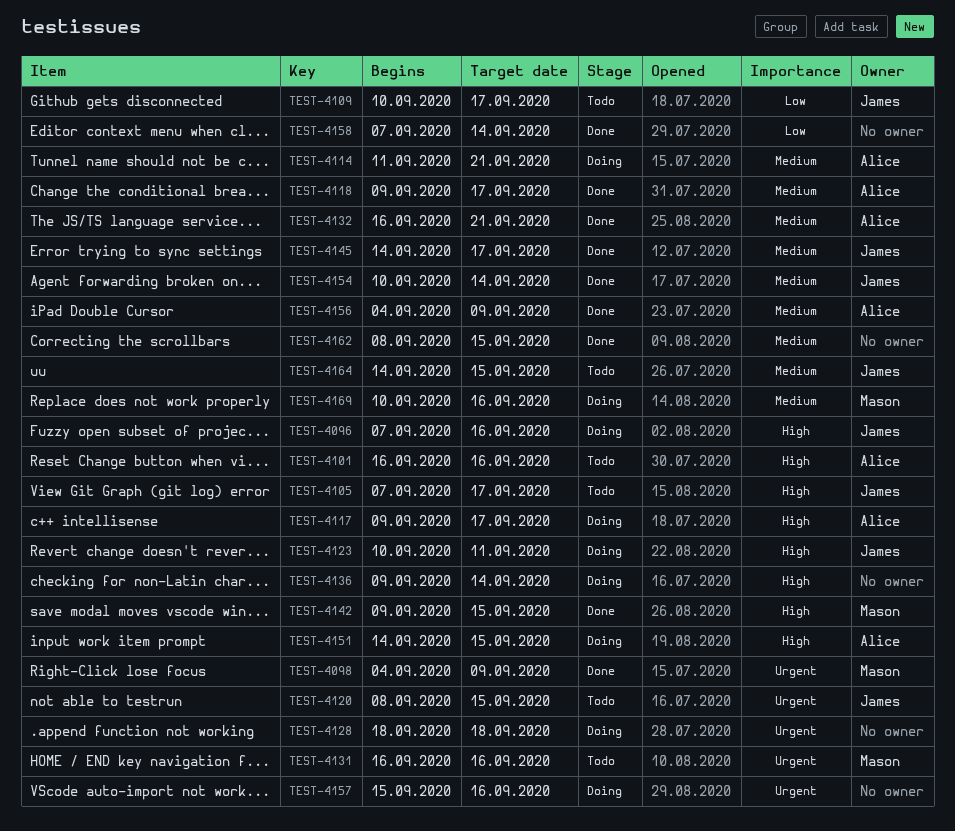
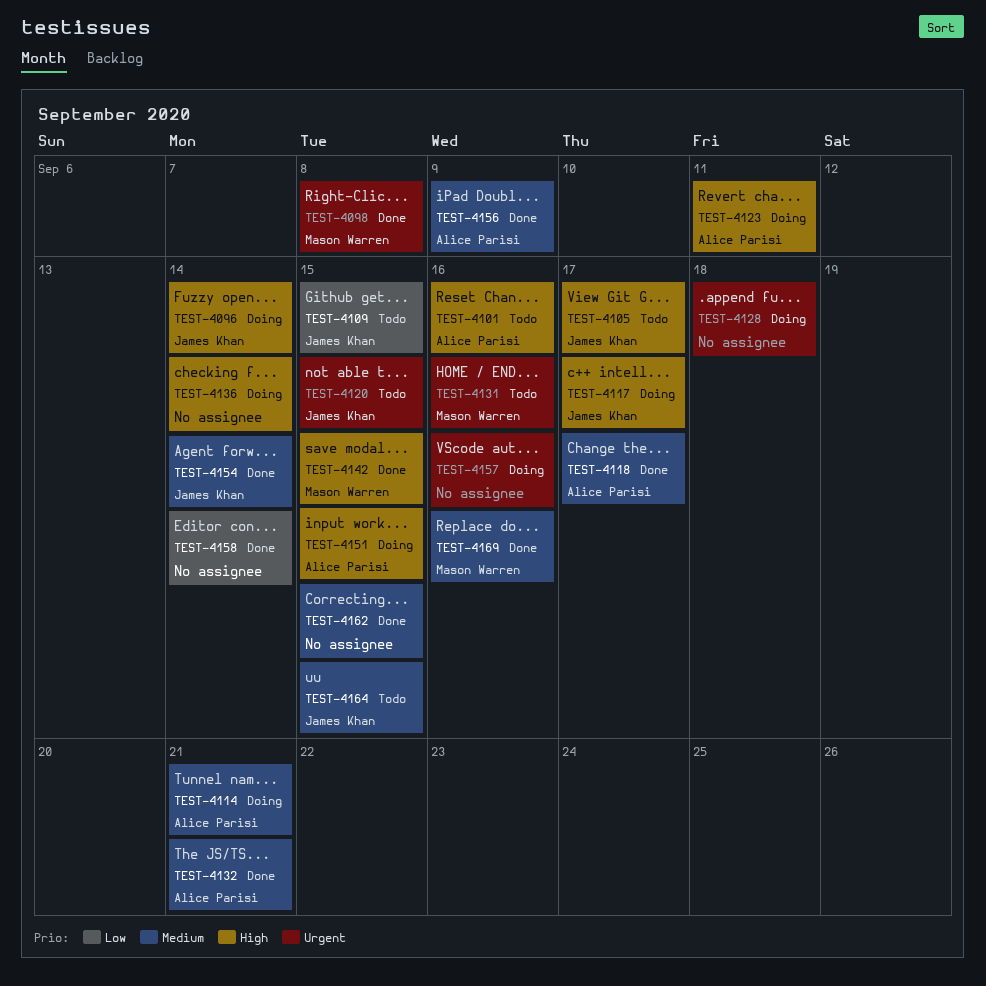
TEST-4096, due: Sep 16 -> Sep 14
TEST-4098, due: Sep 9 -> Sep 8
TEST-4109, due: Sep 17 -> Sep 15
TEST-4117, owner: Alice Parisi -> James Khan
TEST-4123, owner: James Khan -> Alice Parisi
TEST-4145: present -> none
TEST-4169, status: Doing -> Done

